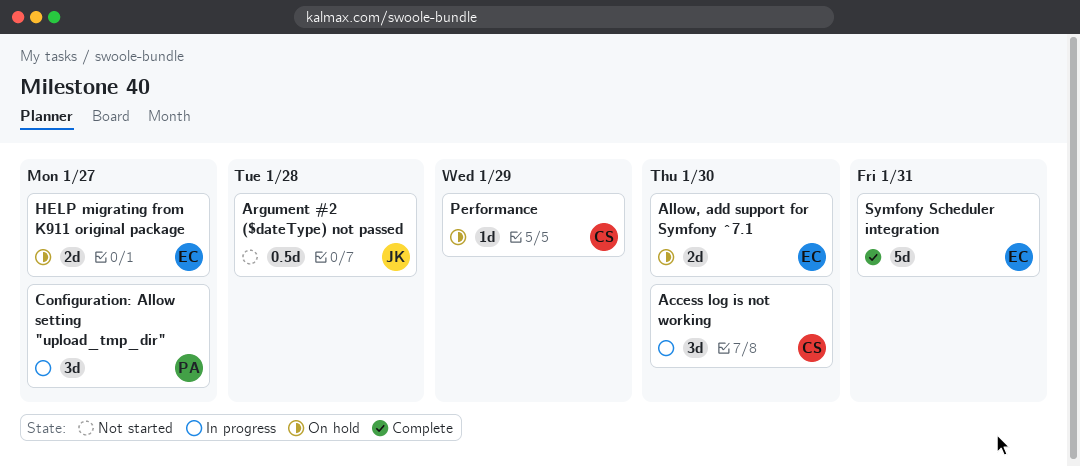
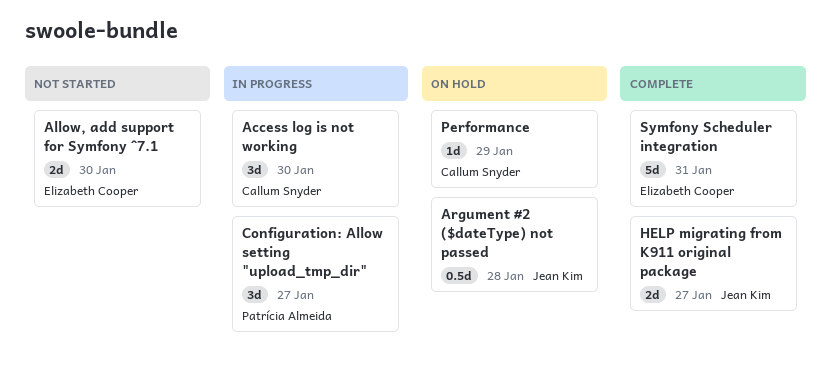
Allow, add support for Symfony ^7.1, status: On hold -> Not started
Argument #2 ($dateType) not passed, status: Not started -> On hold
HELP migrating from K911 original package, status: On hold -> Complete
HELP migrating from K911 original package, owner: Elizabeth Cooper -> Jean Kim

